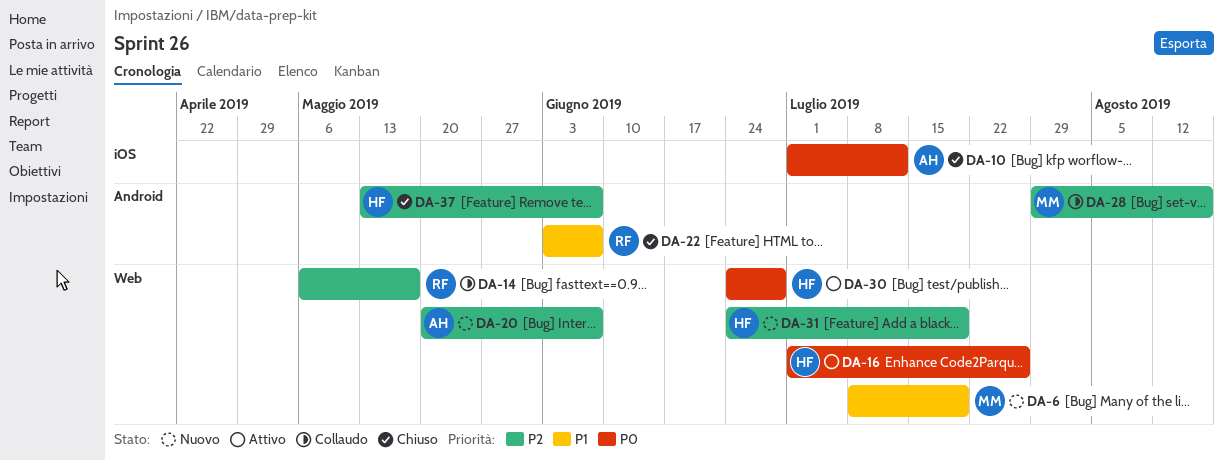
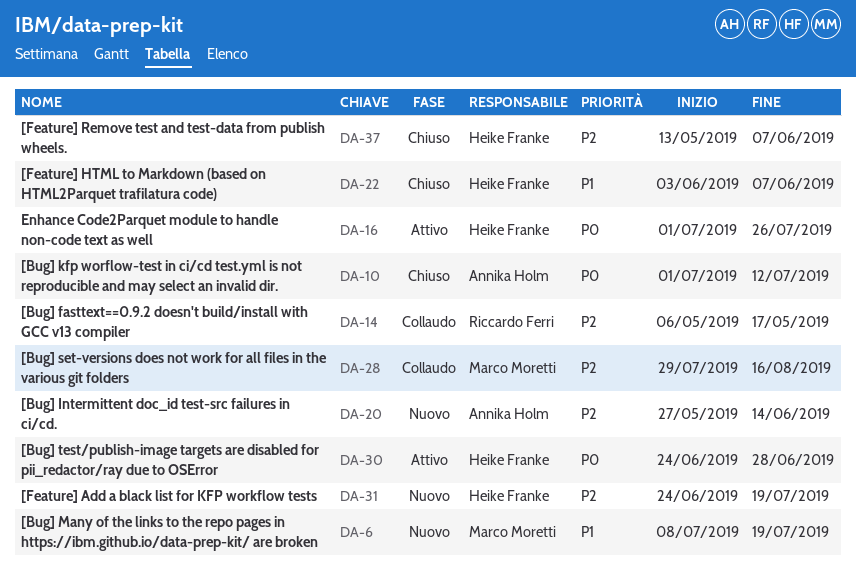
DA-20, start: May 20 -> May 27
DA-20, due: Jun 7 -> Jun 14
DA-22, owner: Riccardo Ferri -> Heike Franke

